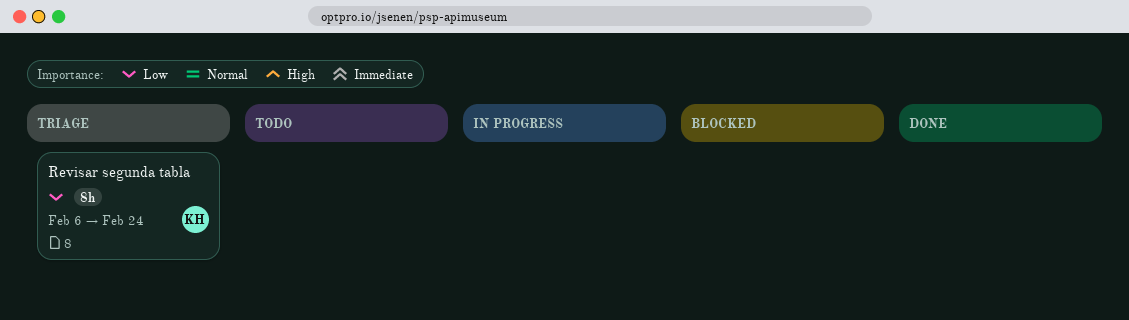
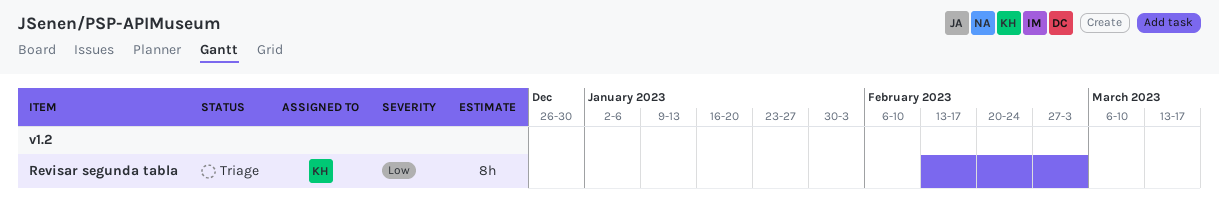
Revisar segunda tabla, start: Feb 6 -> Feb 13
Revisar segunda tabla, due: Feb 24 -> Mar 3

